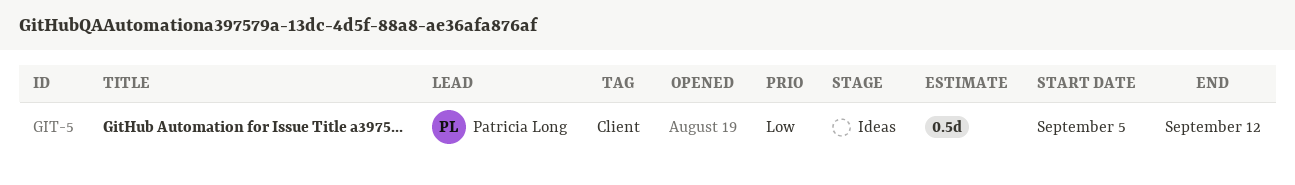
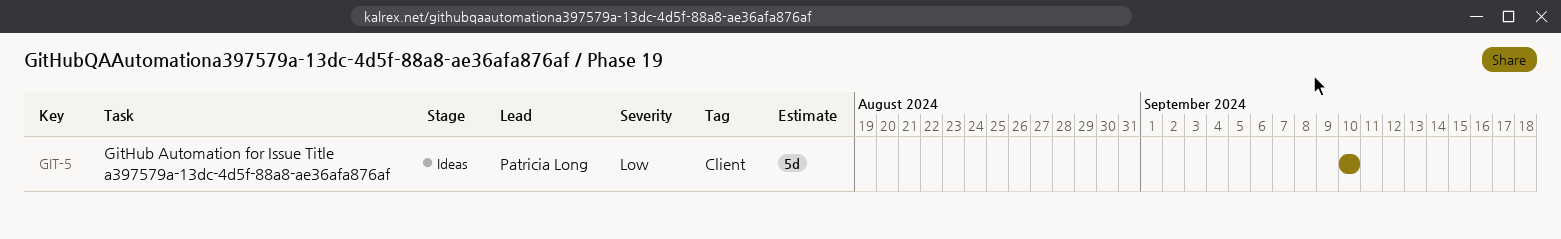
GIT-5, estimate: 0.5d -> 5d
GIT-5, start: Sep 5 -> Sep 10
GIT-5, due: Sep 12 -> Sep 10

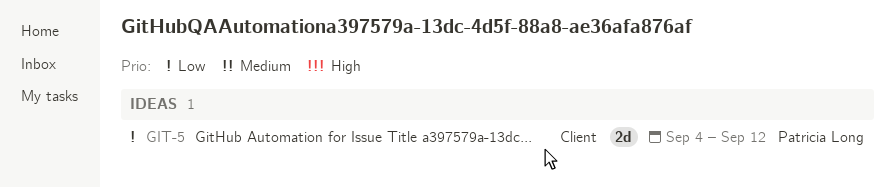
GIT-5, estimate: 5d -> 2d
GIT-5, start: Sep 10 -> Sep 4
GIT-5, due: Sep 10 -> Sep 12

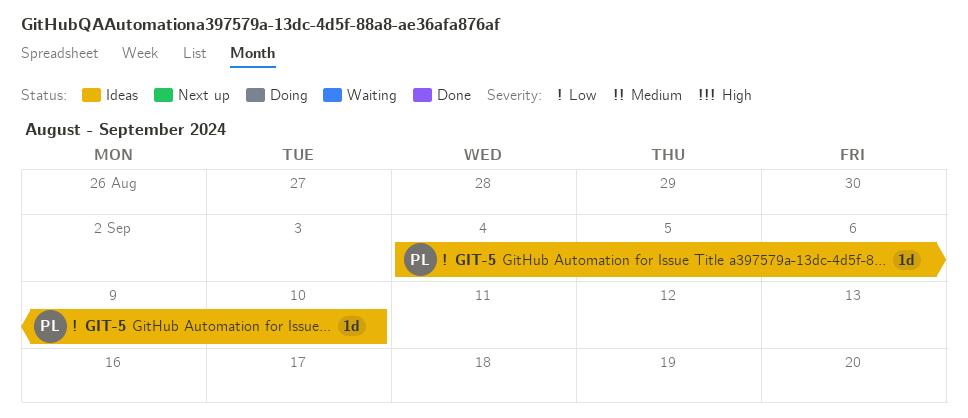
GIT-5, estimate: 2d -> 1d
GIT-5, due: Sep 12 -> Sep 10

